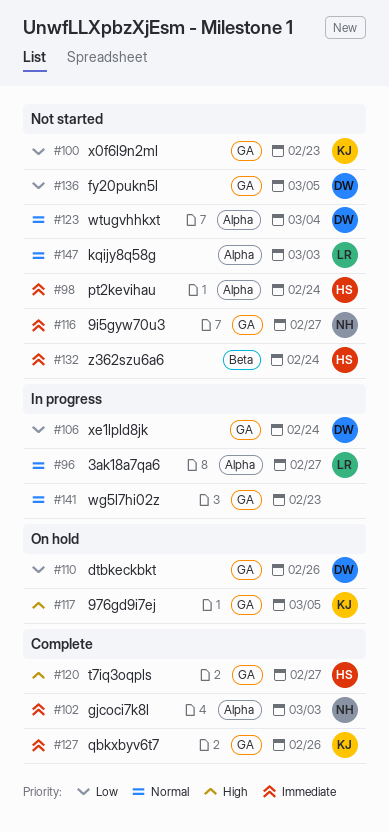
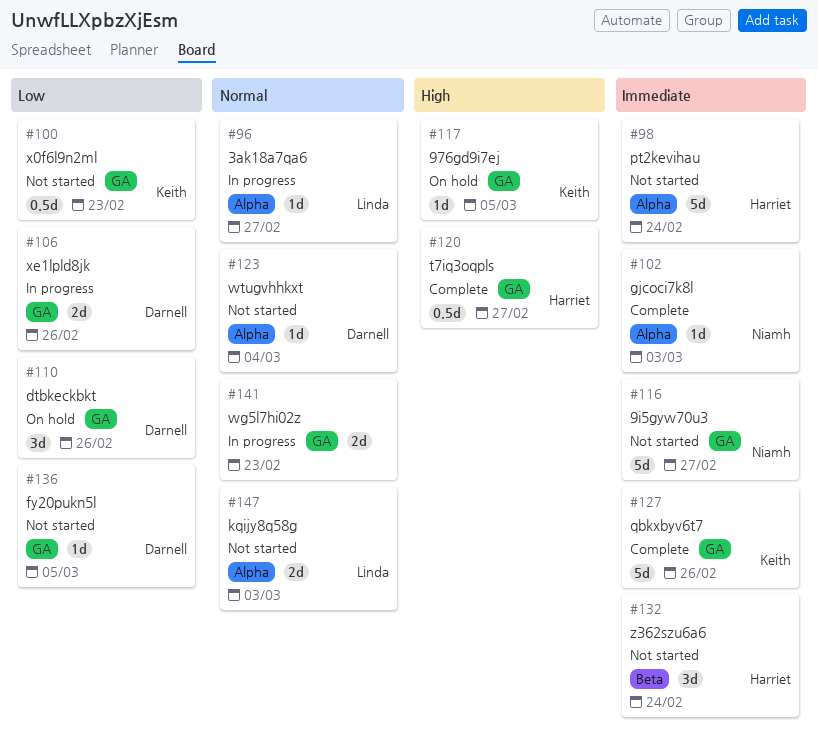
#106, due: Feb 24 -> Feb 26

